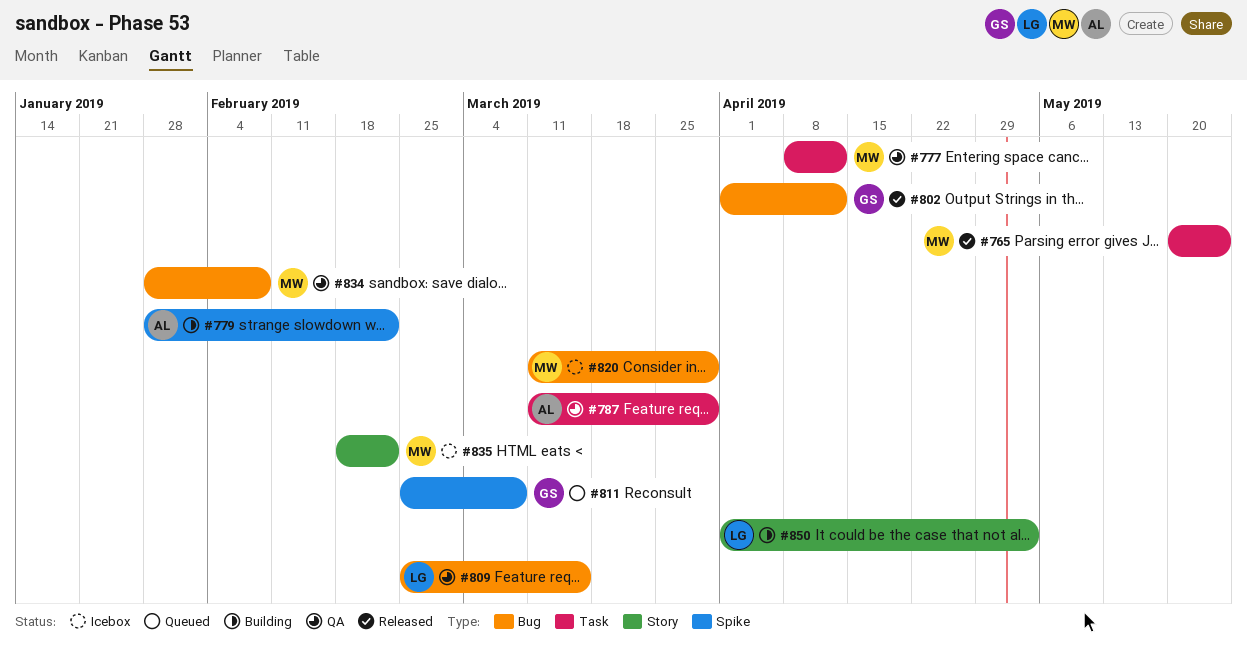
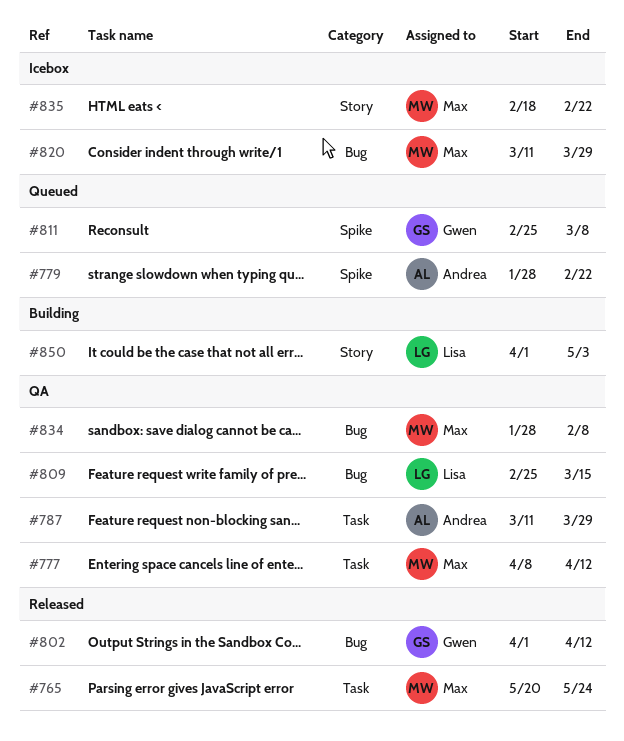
#779, status: Building -> Queued

